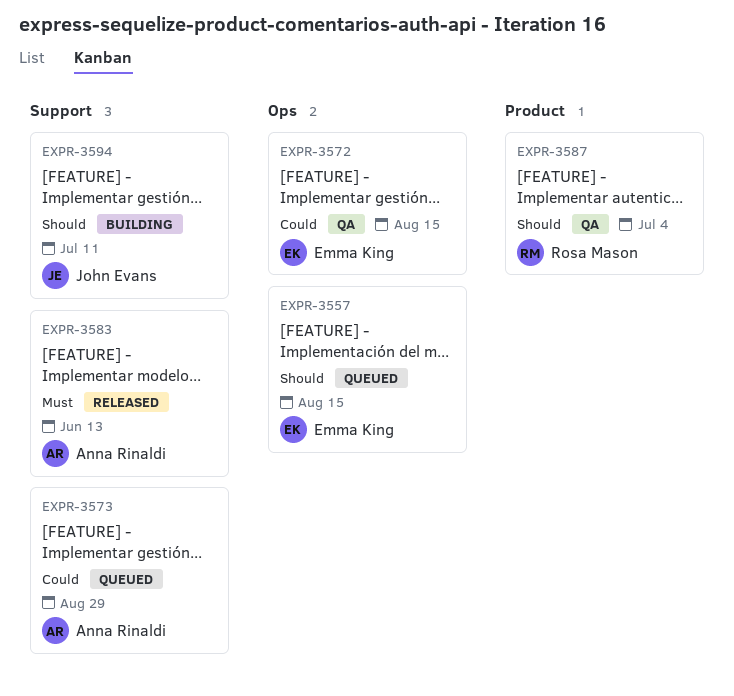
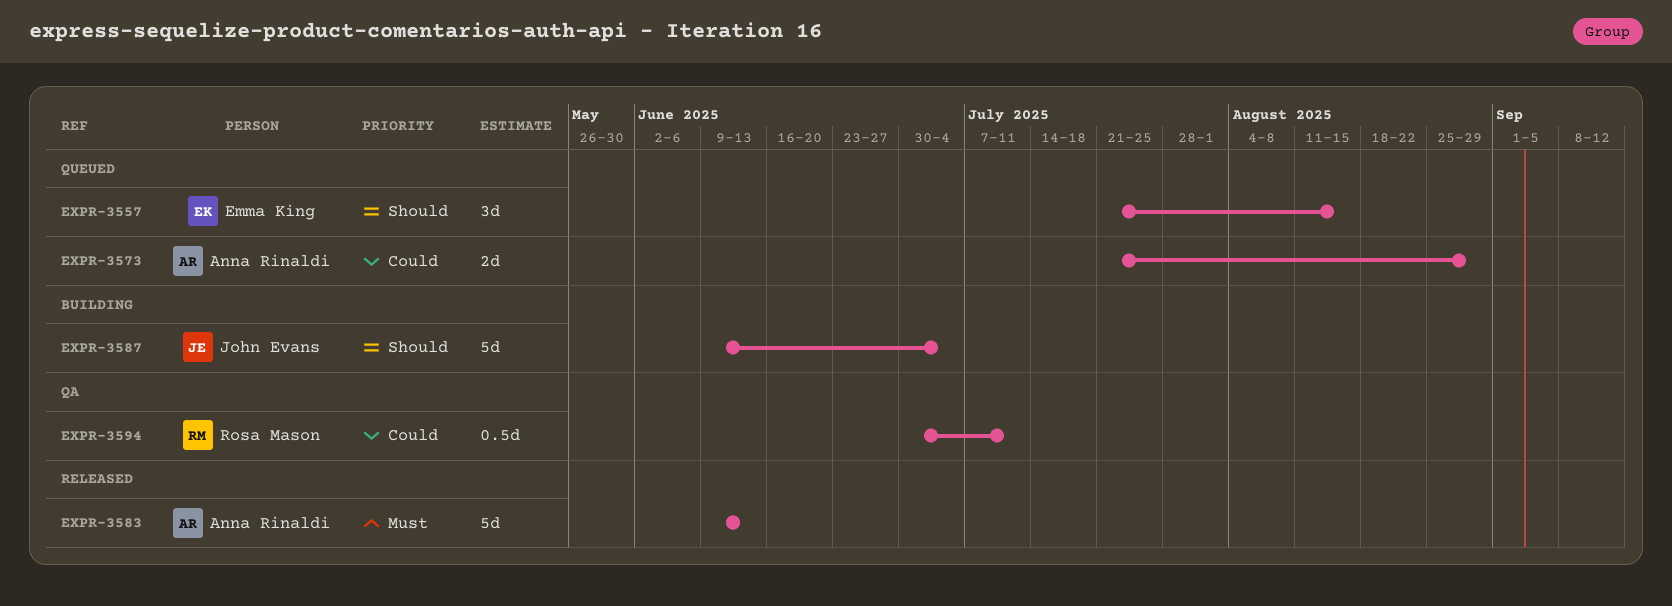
EXPR-3572: present -> none
EXPR-3587, status: QA -> Building
EXPR-3587, owner: Rosa Mason -> John Evans
EXPR-3594, status: Building -> QA
EXPR-3594, owner: John Evans -> Rosa Mason
EXPR-3594, priority: Should -> Could

